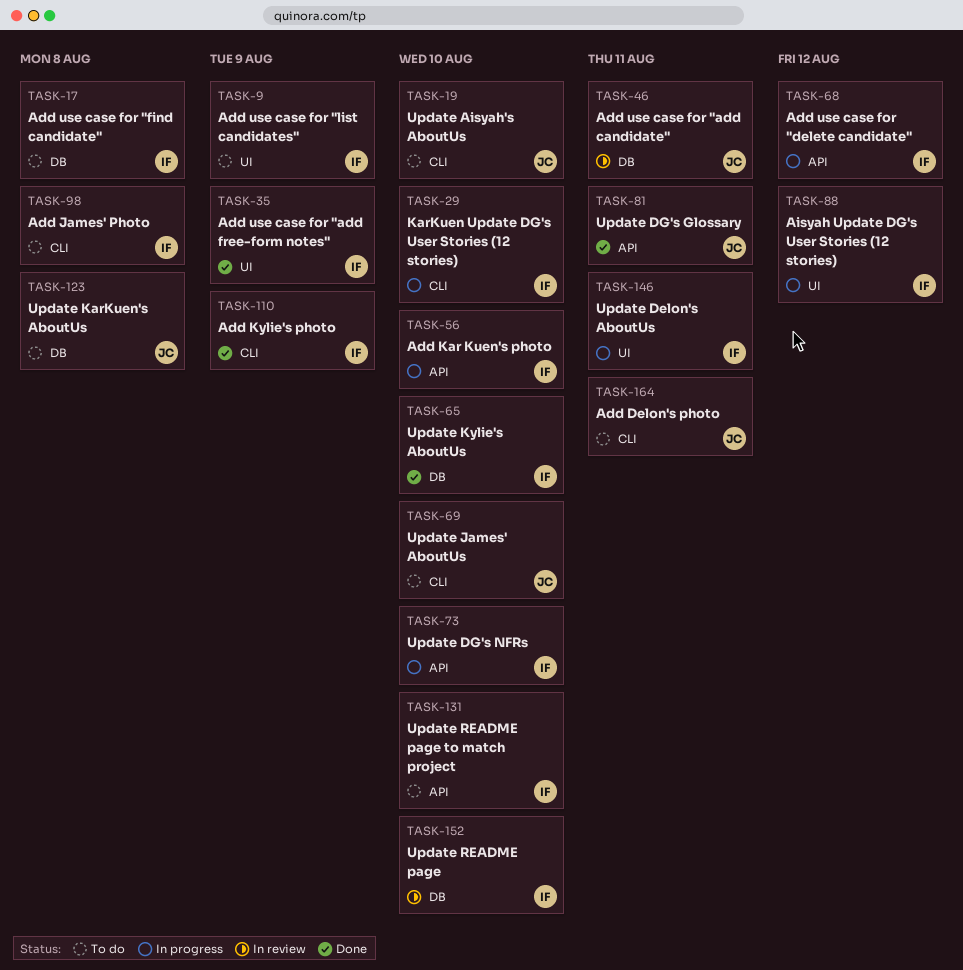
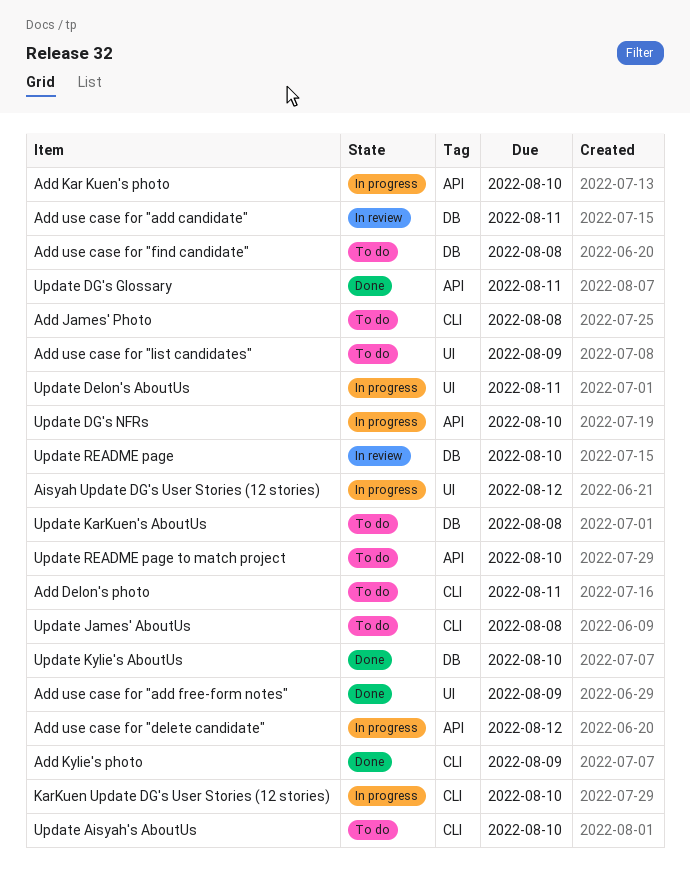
Update James' AboutUs, due: Aug 10 -> Aug 8

